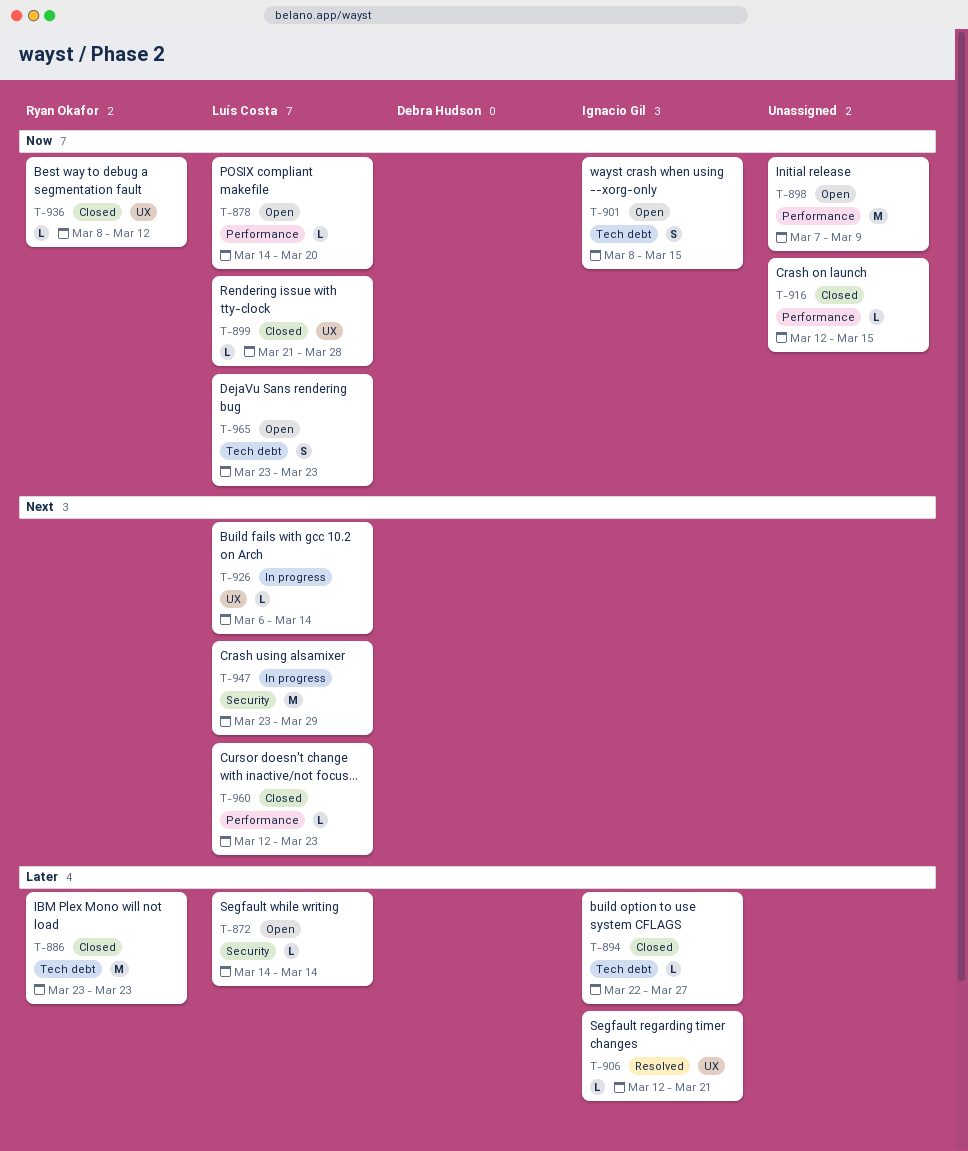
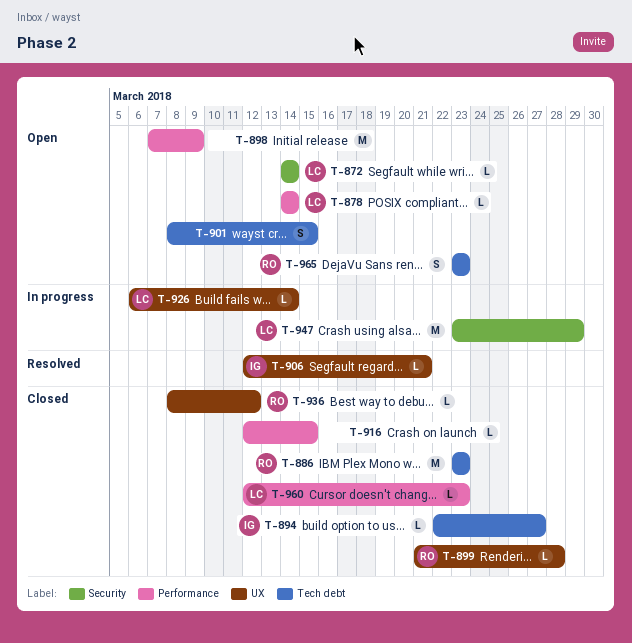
T-878, due: Mar 20 -> Mar 14
T-899, owner: Luís Costa -> Ryan Okafor
T-901, owner: Ignacio Gil -> none
T-965, owner: Luís Costa -> Ryan Okafor

